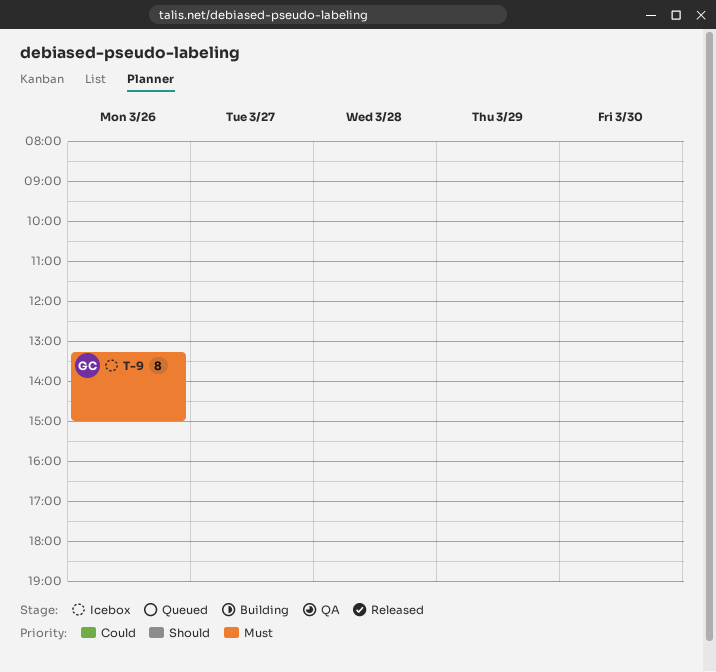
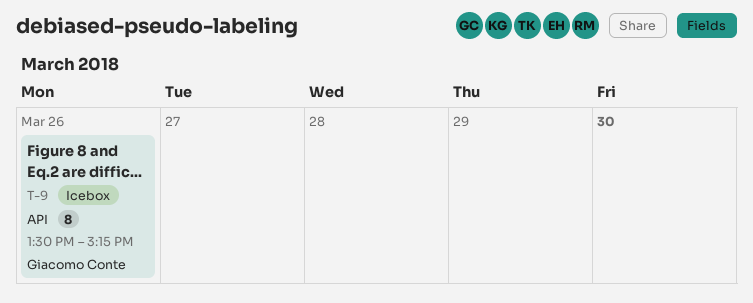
T-9, begins: 13:15 -> 13:30
T-9, ends: 15:00 -> 15:15

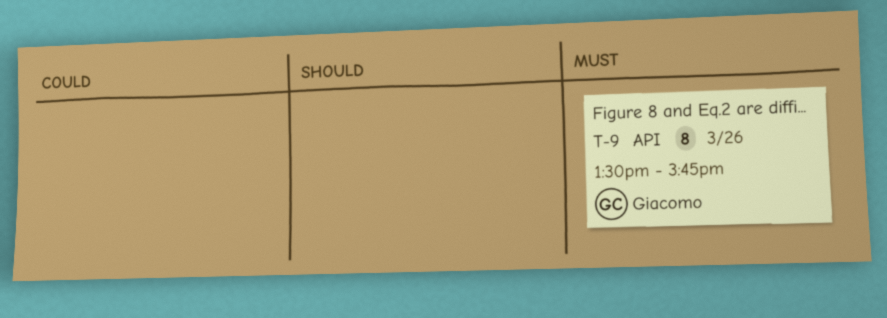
T-9, ends: 15:15 -> 15:45

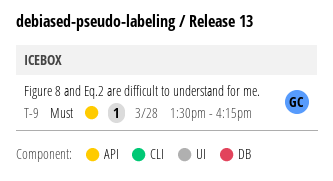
T-9, estimate: 8 -> 1
T-9, day: Mar 26 -> Mar 28
T-9, ends: 15:45 -> 16:15

